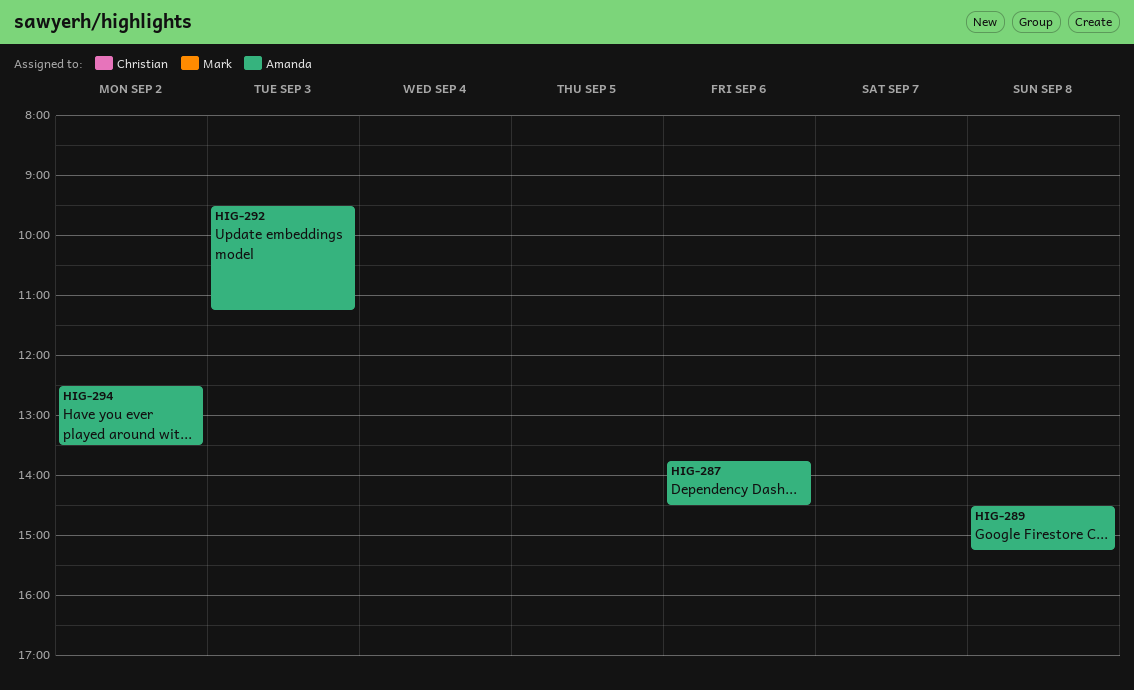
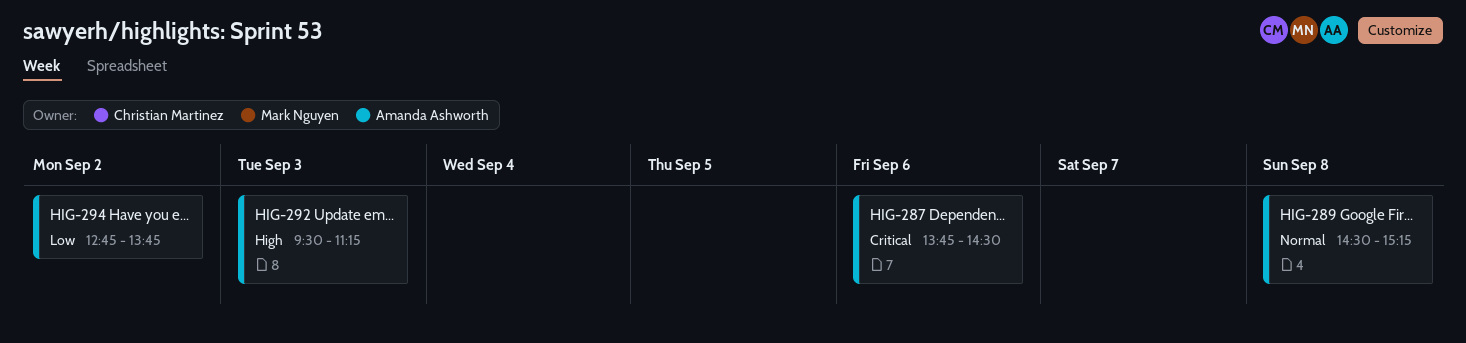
HIG-294, begins: 12:30 -> 12:45
HIG-294, ends: 13:30 -> 13:45

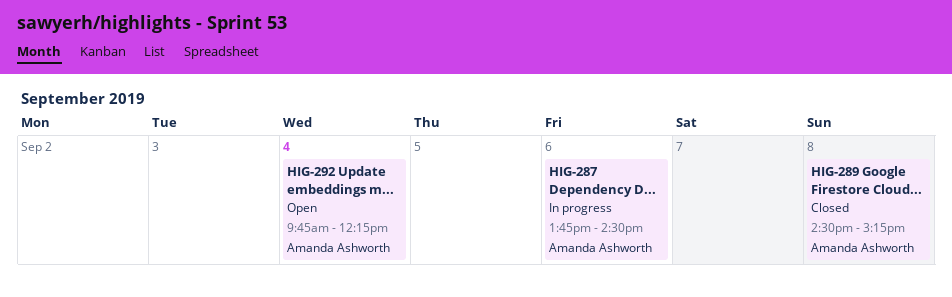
HIG-292, day: Sep 3 -> Sep 4
HIG-292, begins: 09:30 -> 09:45
HIG-292, ends: 11:15 -> 12:15
HIG-294: present -> none

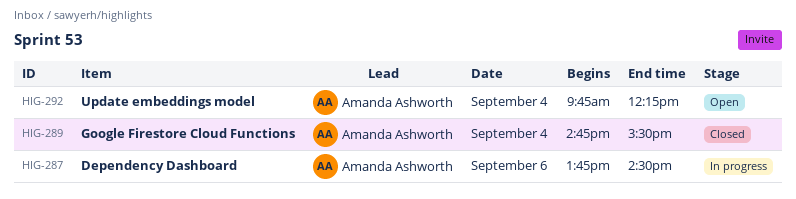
HIG-289, day: Sep 8 -> Sep 4
HIG-289, begins: 14:30 -> 14:45
HIG-289, ends: 15:15 -> 15:30

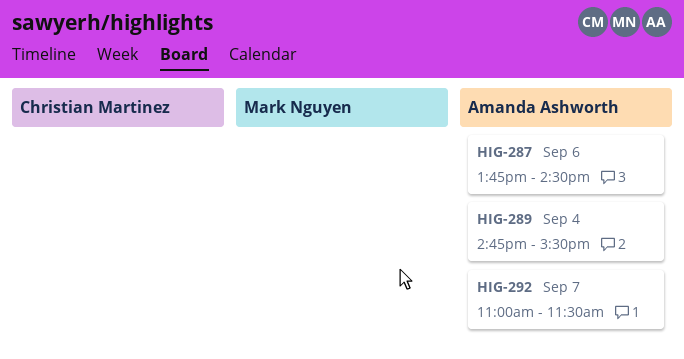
HIG-292, day: Sep 4 -> Sep 7
HIG-292, begins: 09:45 -> 11:00
HIG-292, ends: 12:15 -> 11:30

